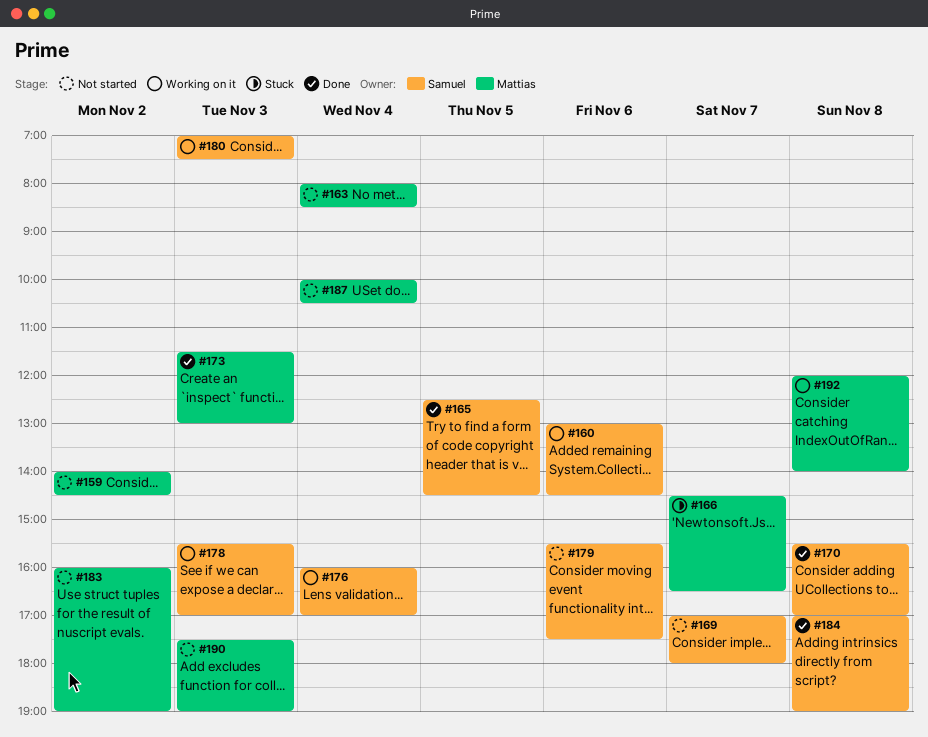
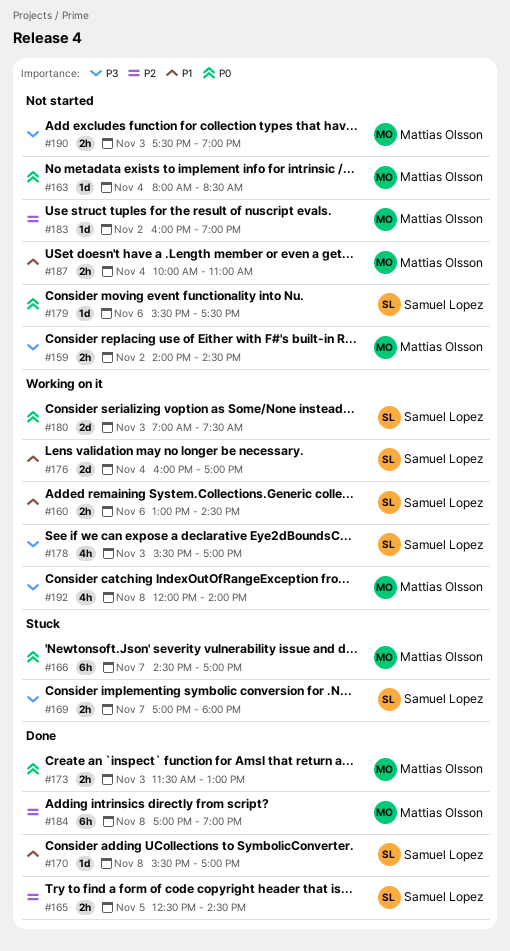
#166, ends: 16:30 -> 17:00
#169, status: Not started -> Stuck
#184, owner: Samuel Lopez -> Mattias Olsson
#187, ends: 10:30 -> 11:00

